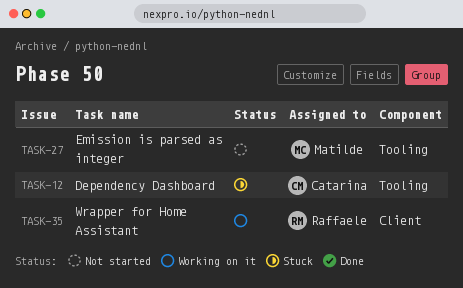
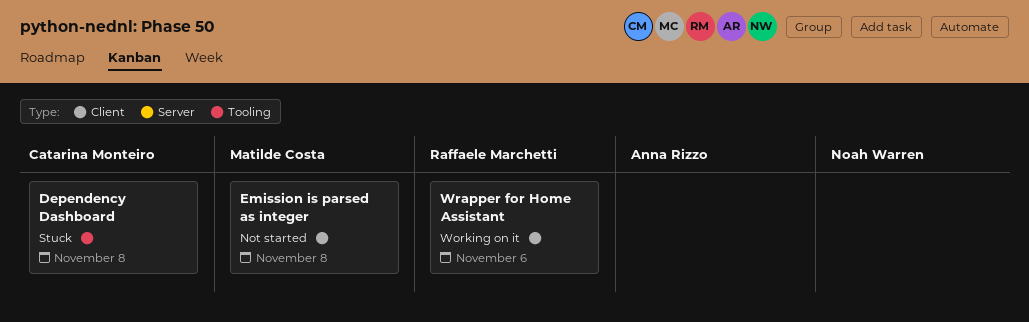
Emission is parsed as integer, label: Tooling -> Client

